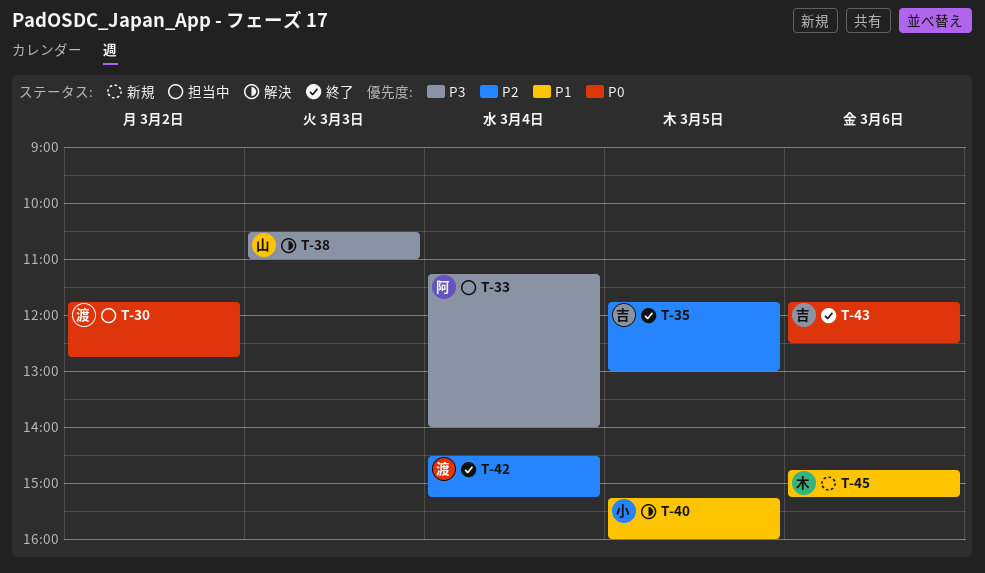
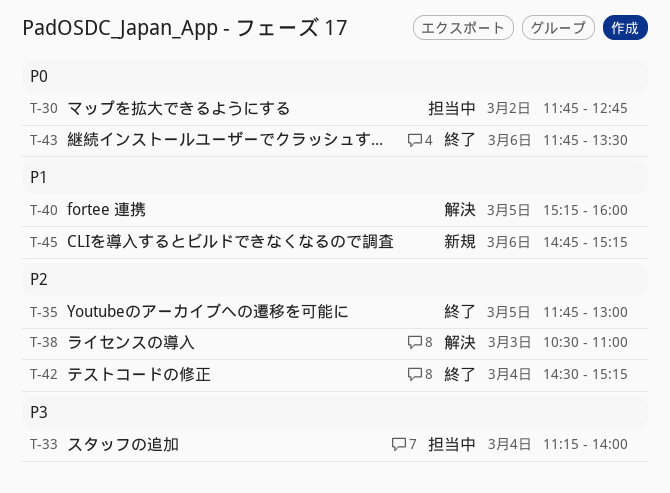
T-38, priority: P3 -> P2
T-43, ends: 12:30 -> 13:30

